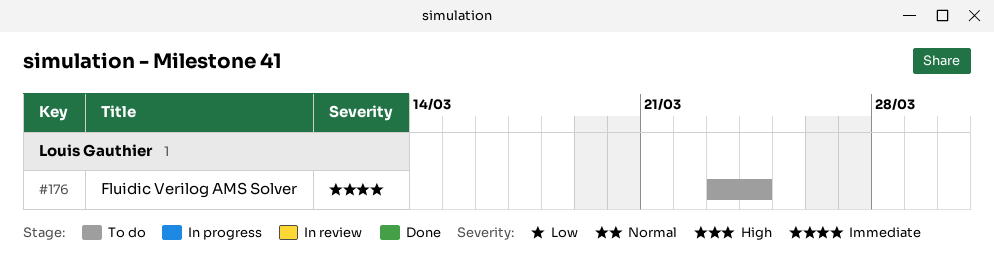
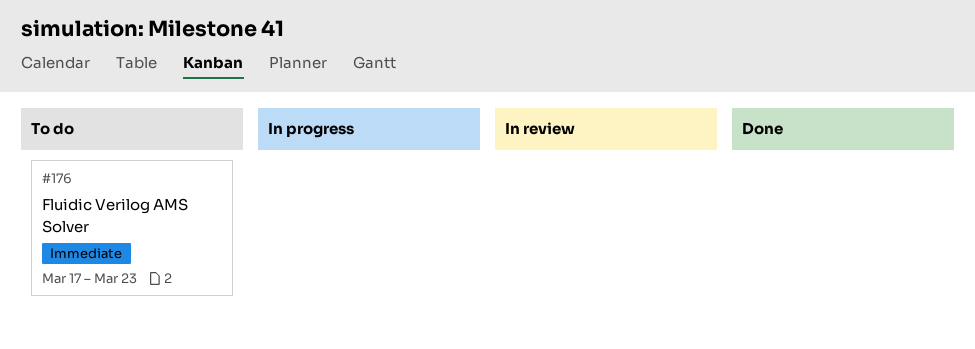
#176, start: Mar 23 -> Mar 17
#176, due: Mar 24 -> Mar 23

